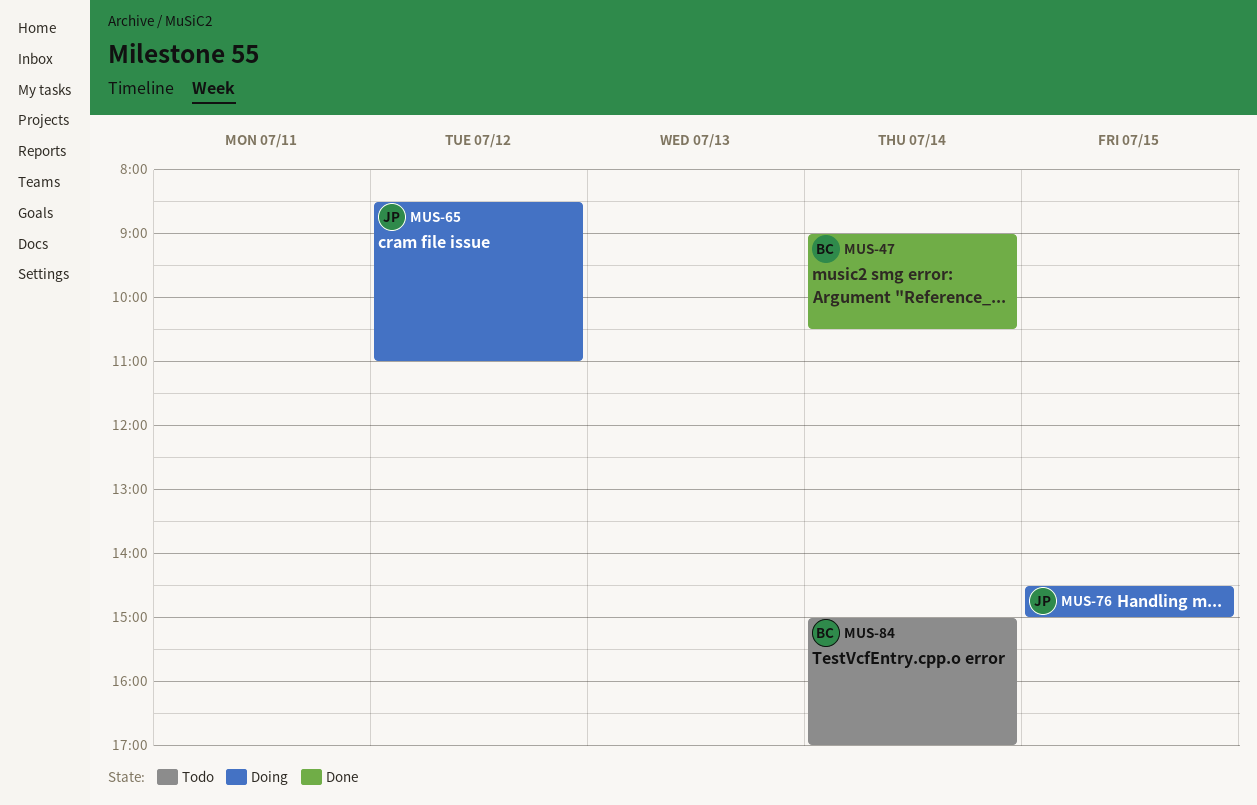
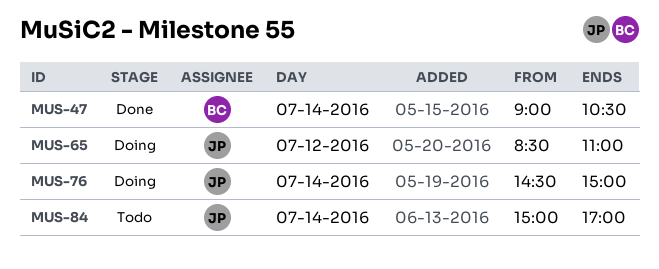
MUS-76, day: Jul 15 -> Jul 14
MUS-84, owner: BC -> JP

